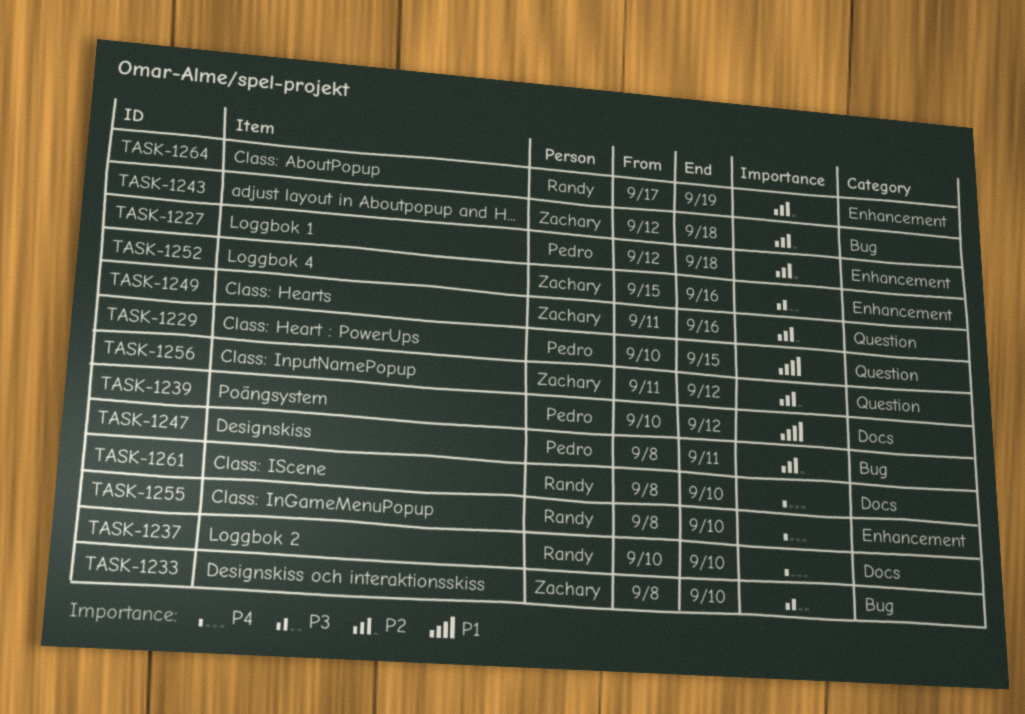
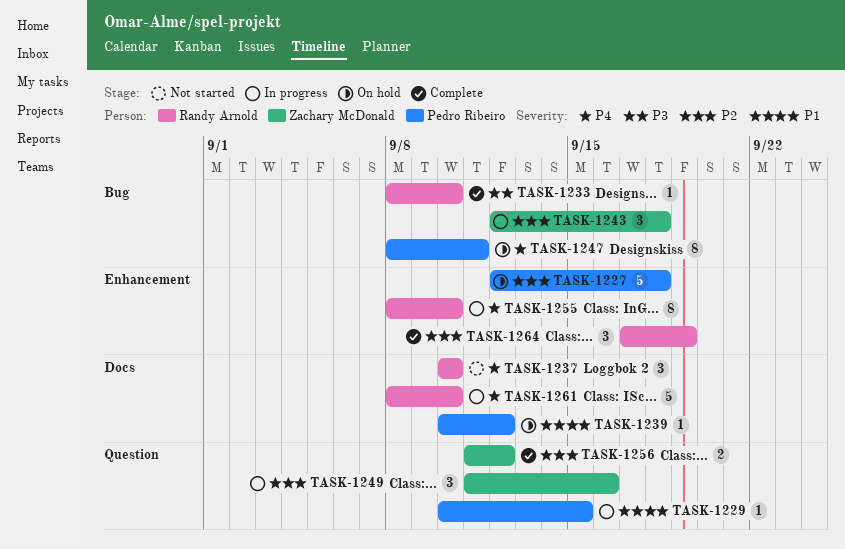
TASK-1233, owner: Zachary McDonald -> Randy Arnold
TASK-1247, priority: P2 -> P4
TASK-1252: present -> none

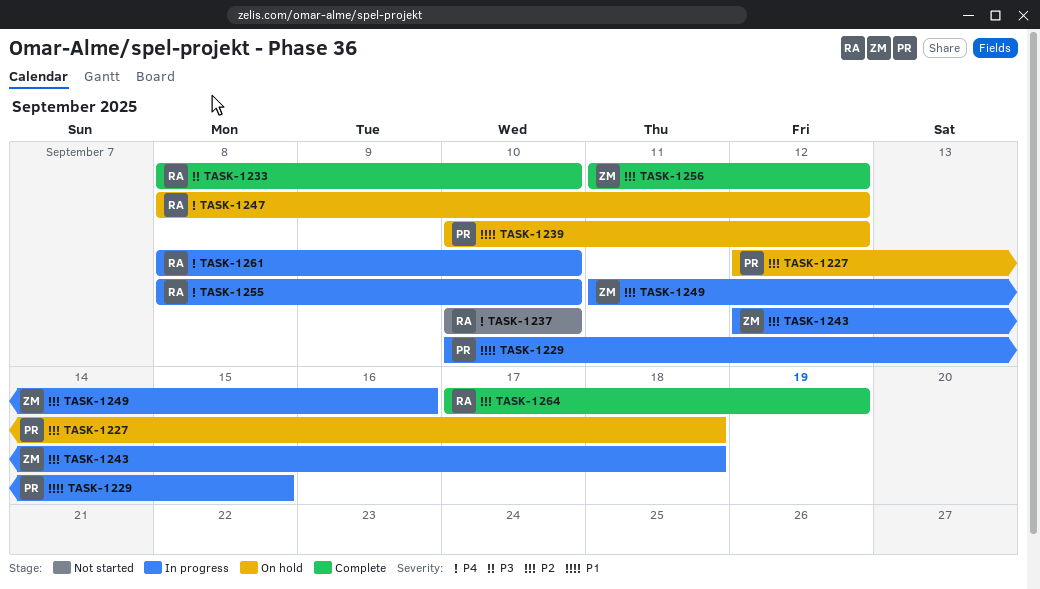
TASK-1247, owner: Pedro Ribeiro -> Randy Arnold
TASK-1247, due: Sep 11 -> Sep 12

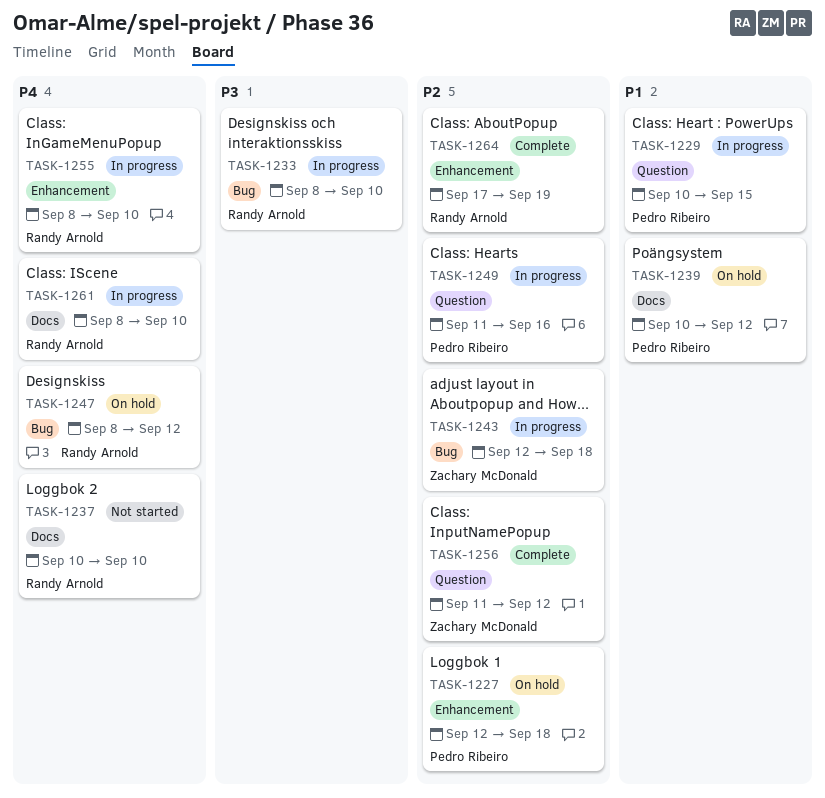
TASK-1233, status: Complete -> In progress
TASK-1249, owner: Zachary McDonald -> Pedro Ribeiro

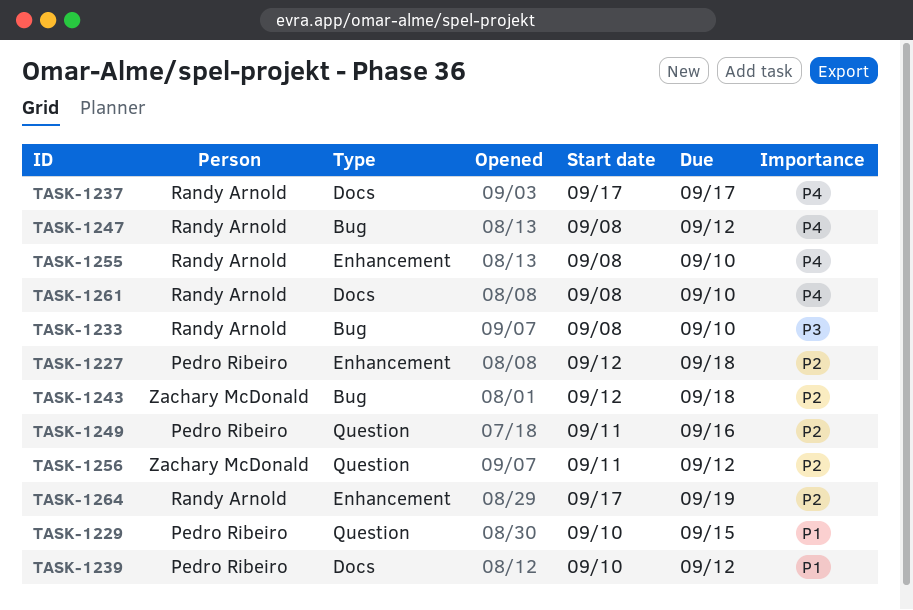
TASK-1237, start: Sep 10 -> Sep 17
TASK-1237, due: Sep 10 -> Sep 17

